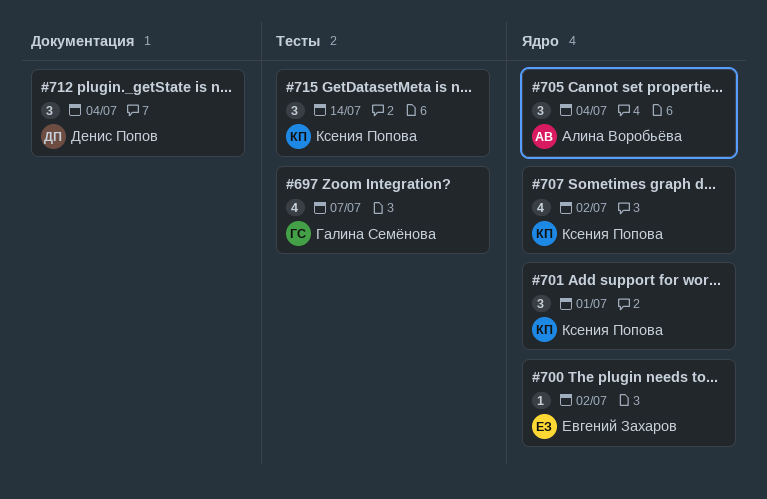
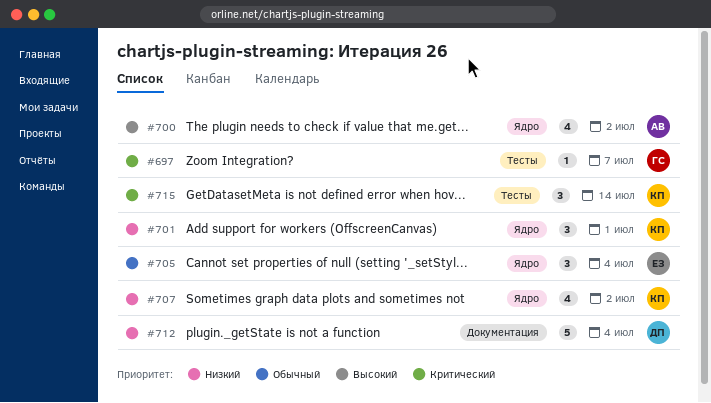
#697, estimate: 4 -> 1
#700, owner: Евгений Захаров -> Алина Воробьёва
#700, estimate: 1 -> 4
#705, owner: Алина Воробьёва -> Евгений Захаров
#712, estimate: 3 -> 5

